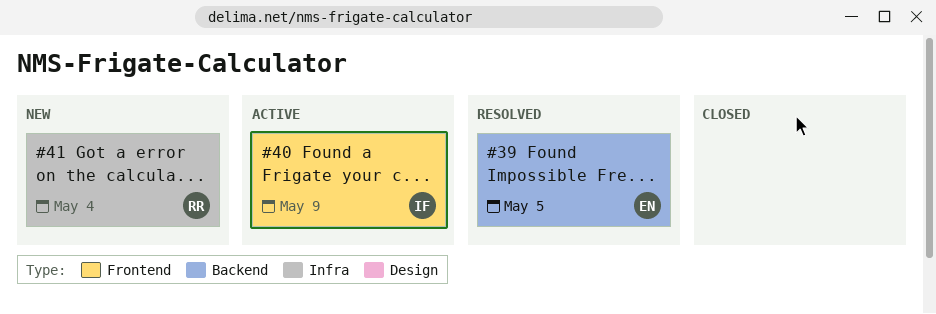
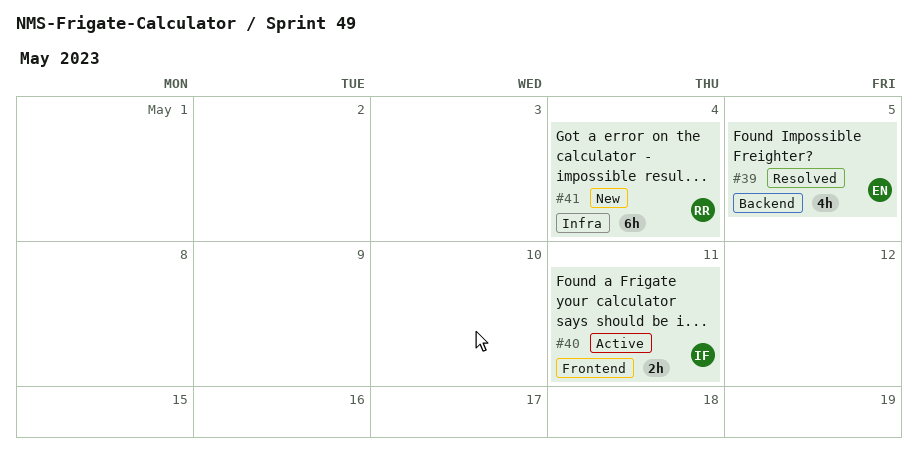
#40, due: May 9 -> May 11

